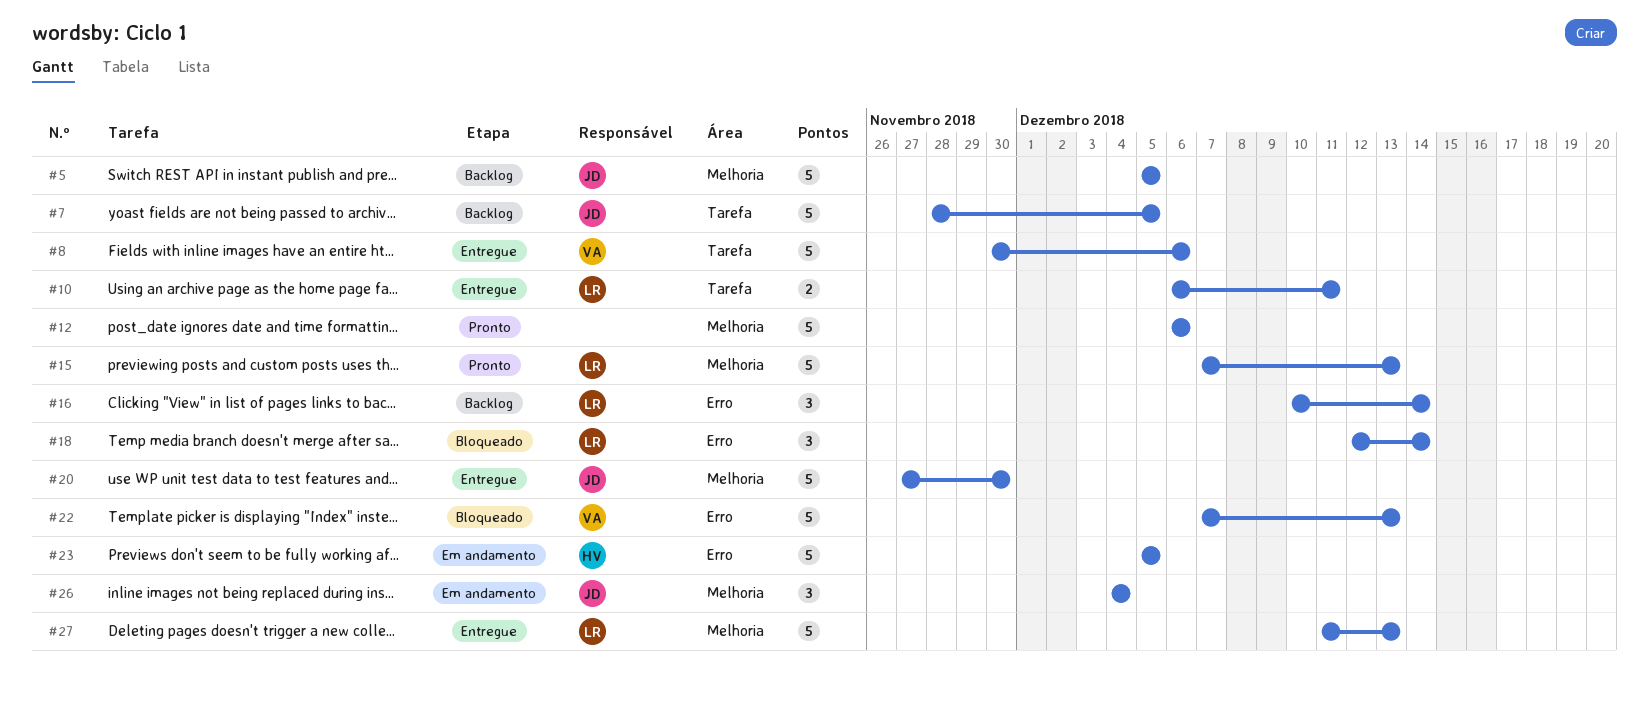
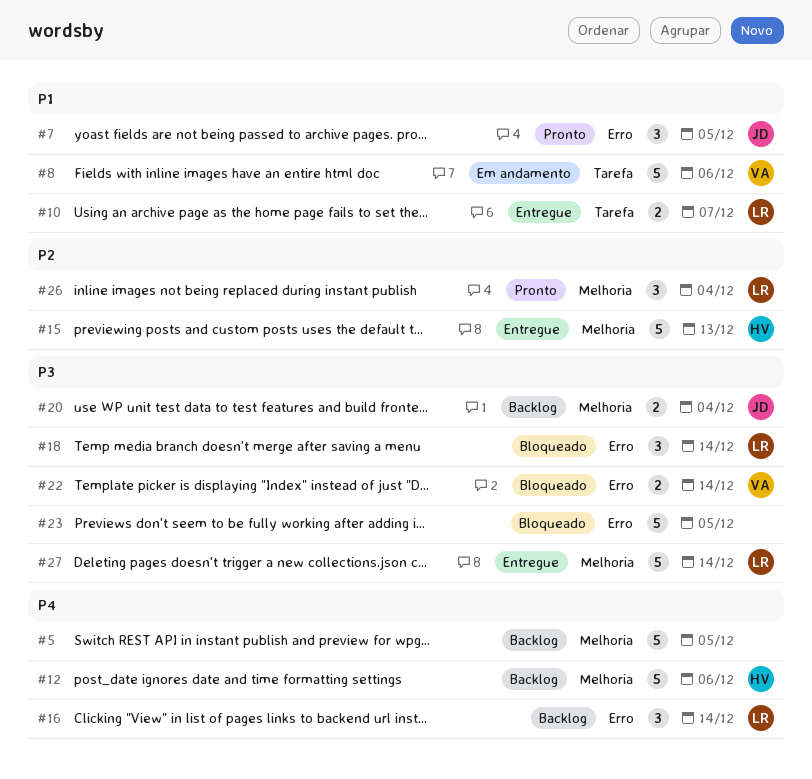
#5, owner: JD -> none
#7, status: Backlog -> Pronto
#7, label: Tarefa -> Erro
#7, estimate: 5 -> 3
#8, status: Entregue -> Em andamento
#10, due: Dec 11 -> Dec 7
#12, status: Pronto -> Backlog
#12, owner: none -> HV
#15, status: Pronto -> Entregue
#15, owner: LR -> HV
#20, status: Entregue -> Backlog
#20, estimate: 5 -> 2
#20, due: Nov 30 -> Dec 4
#22, estimate: 5 -> 2
#22, due: Dec 13 -> Dec 14
#23, status: Em andamento -> Bloqueado
#23, owner: HV -> none
#26, status: Em andamento -> Pronto
#26, owner: JD -> LR
#27, due: Dec 13 -> Dec 14

